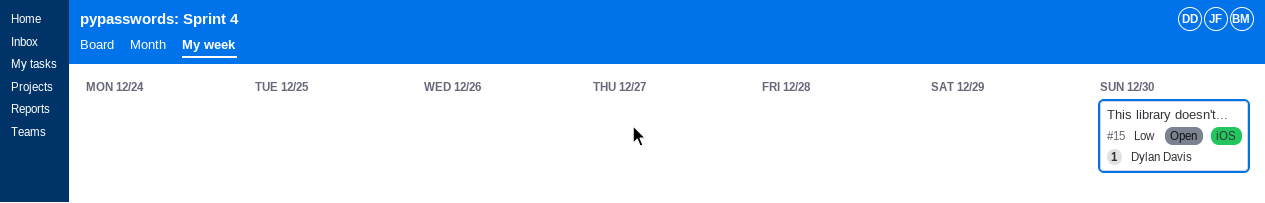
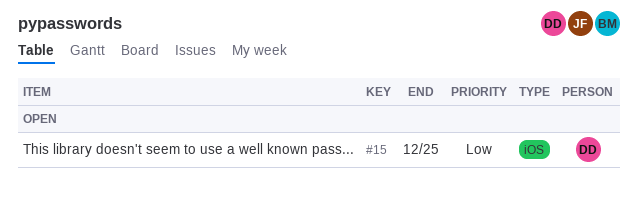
#15, due: Dec 30 -> Dec 25

